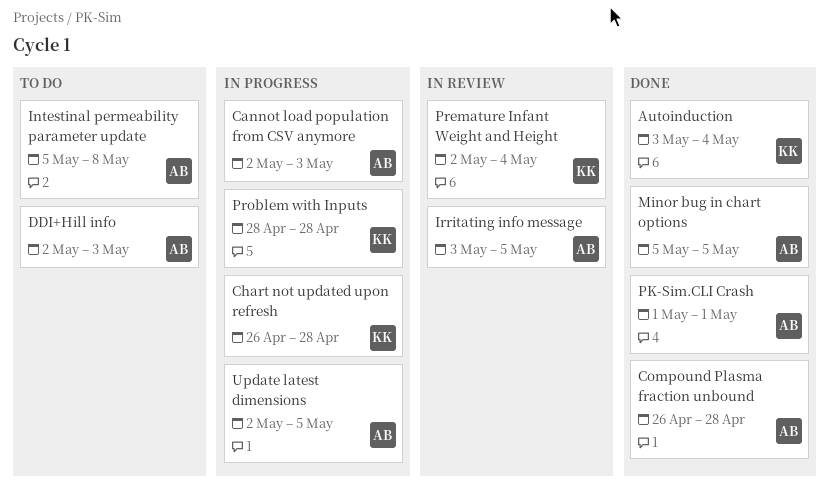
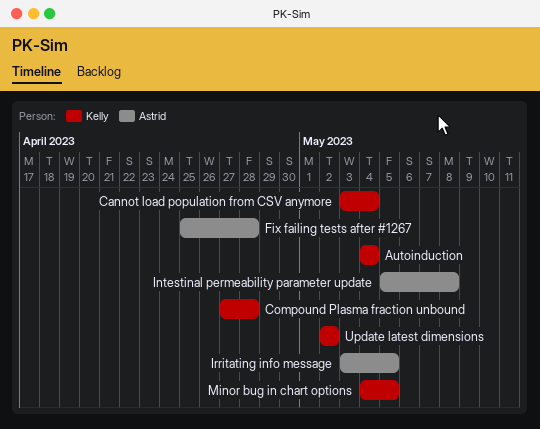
Autoinduction, start: May 3 -> May 4
Cannot load population from CSV anymore, owner: Astrid -> Kelly
Cannot load population from CSV anymore, start: May 2 -> May 3
Cannot load population from CSV anymore, due: May 3 -> May 4
Chart not updated upon refresh: present -> none
Compound Plasma fraction unbound, owner: Astrid -> Kelly
Compound Plasma fraction unbound, start: Apr 26 -> Apr 27
DDI+Hill info: present -> none
Fix failing tests after #1267: none -> present
Minor bug in chart options, owner: Astrid -> Kelly
Minor bug in chart options, start: May 5 -> May 4
PK-Sim.CLI Crash: present -> none
Premature Infant Weight and Height: present -> none
Problem with Inputs: present -> none
Update latest dimensions, owner: Astrid -> Kelly
Update latest dimensions, due: May 5 -> May 2

